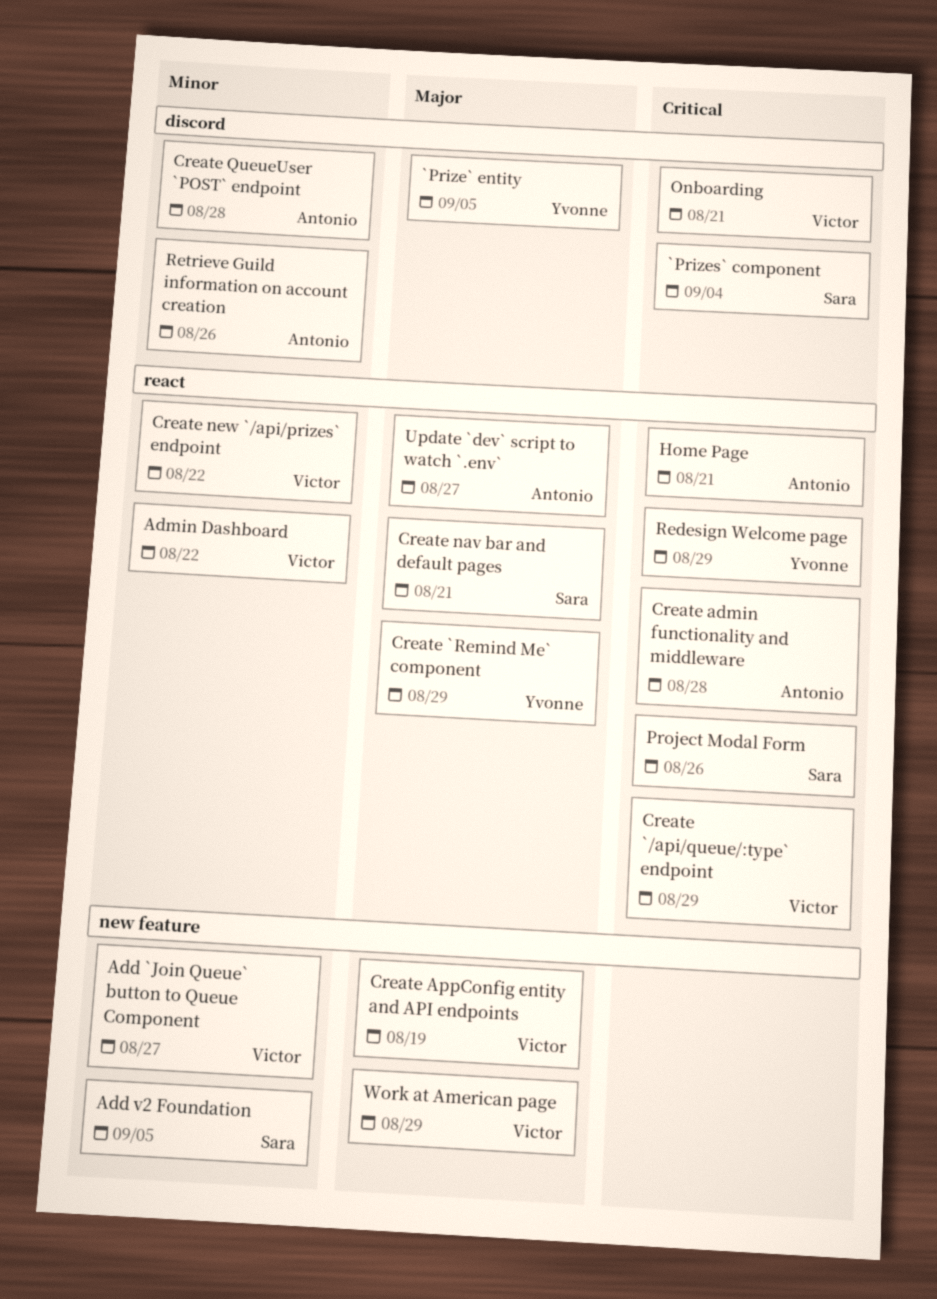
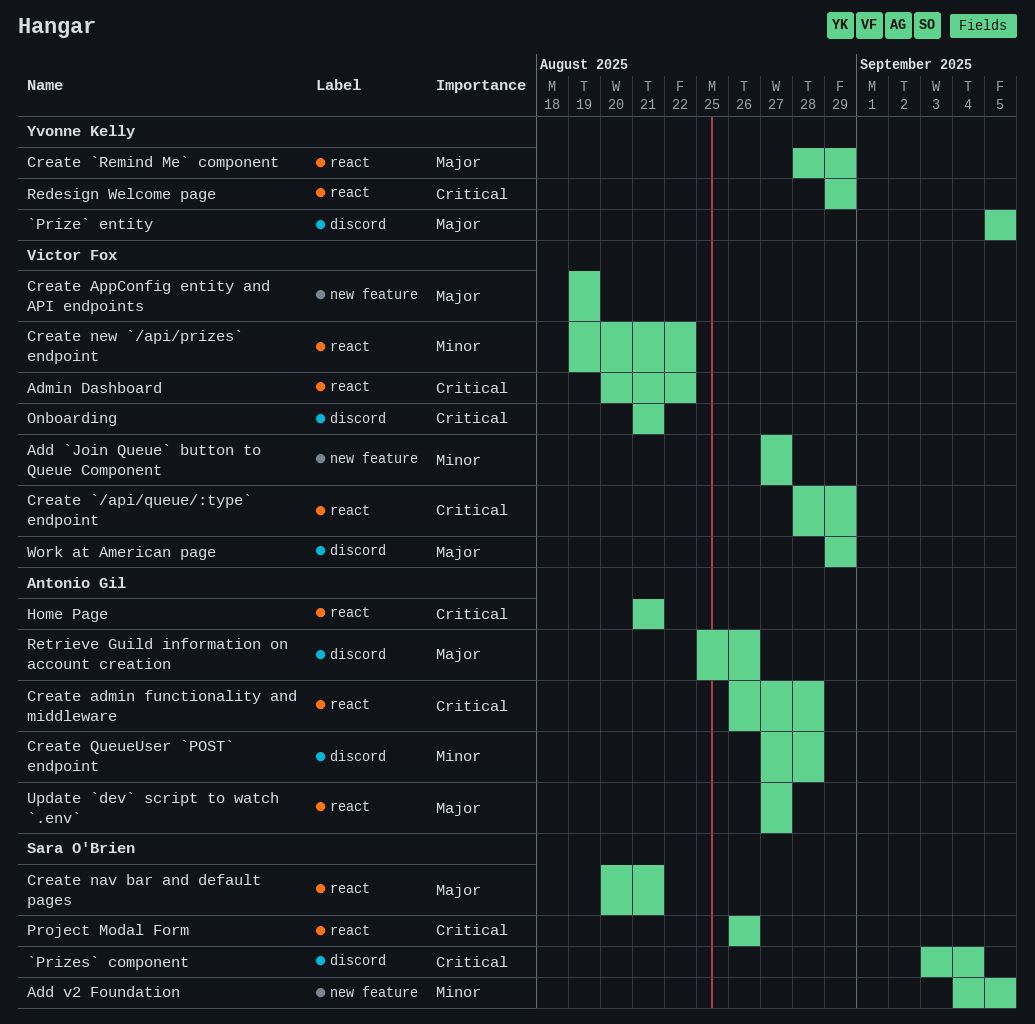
Admin Dashboard, priority: Minor -> Critical
Retrieve Guild information on account creation, priority: Minor -> Major
Work at American page, label: new feature -> discord

